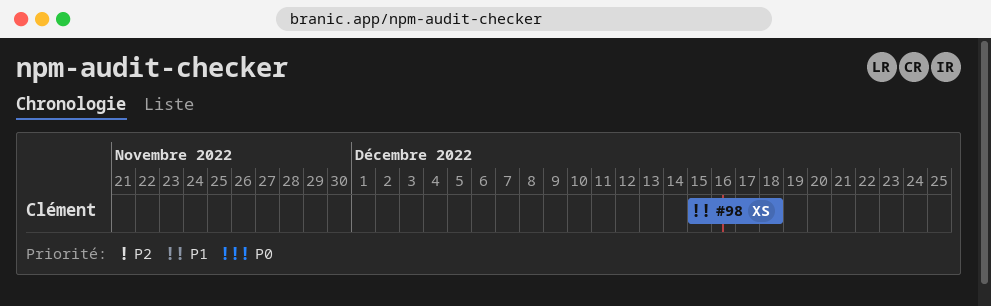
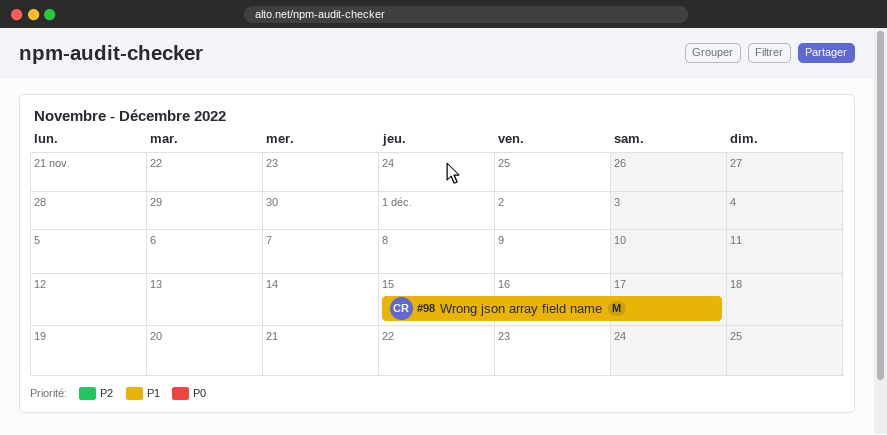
#98, estimate: XS -> M
#98, due: Dec 18 -> Dec 17

